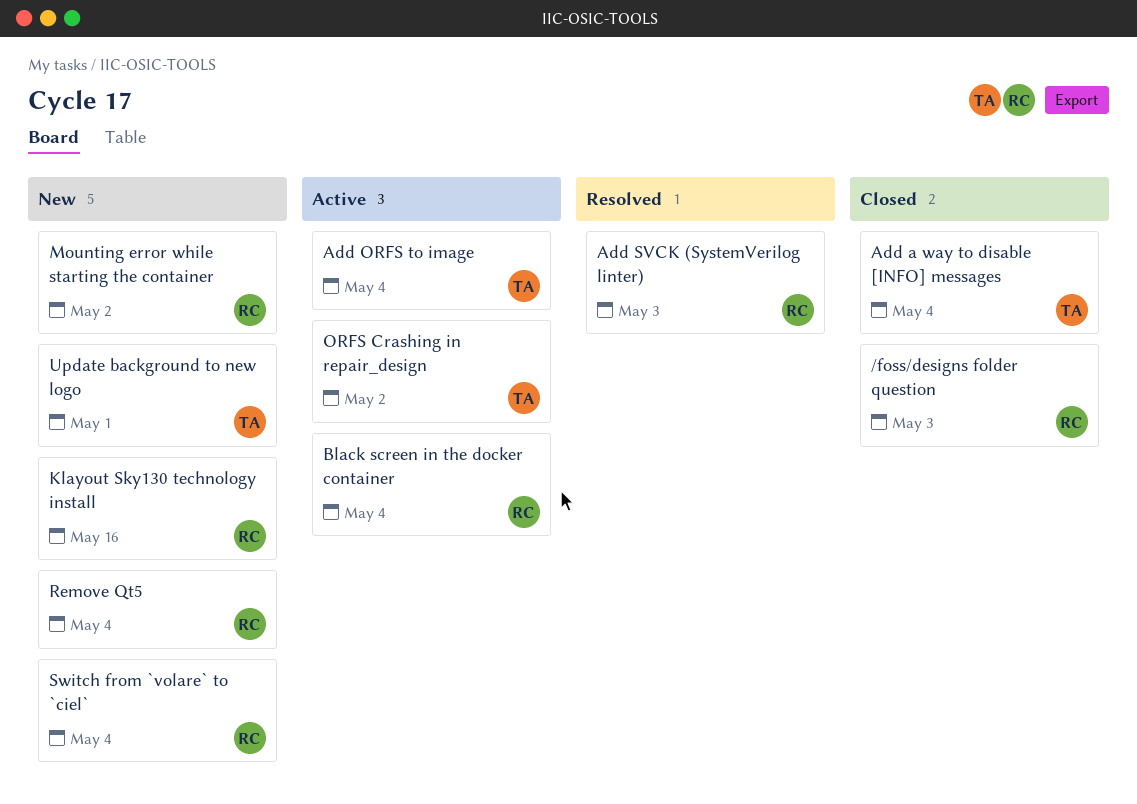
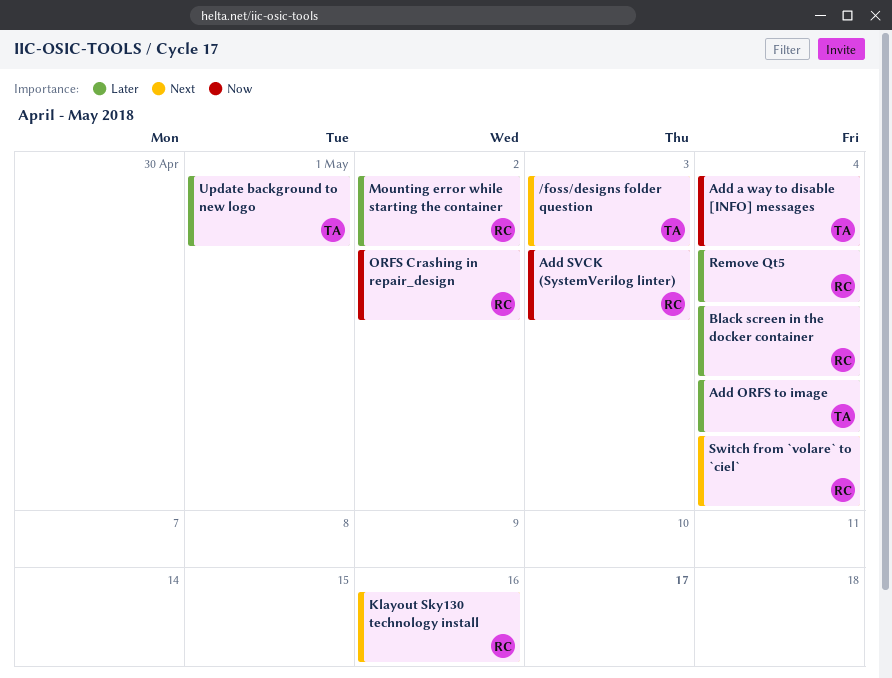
/foss/designs folder question, owner: RC -> TA
ORFS Crashing in repair_design, owner: TA -> RC

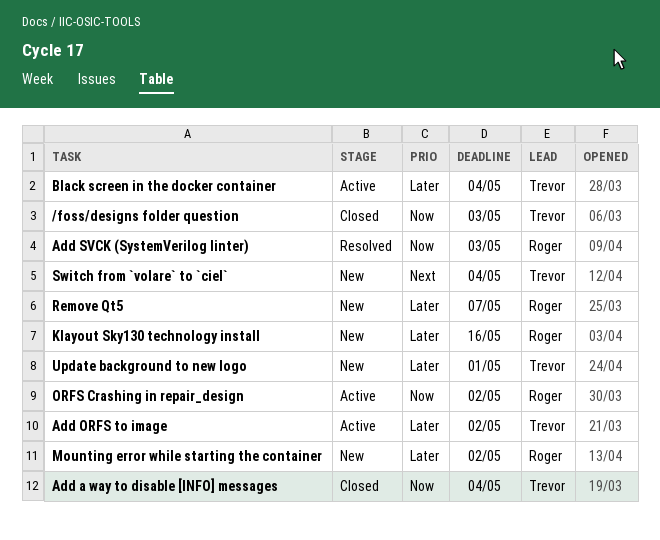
/foss/designs folder question, priority: Next -> Now
Add ORFS to image, due: May 4 -> May 2
Black screen in the docker container, owner: Roger -> Trevor
Klayout Sky130 technology install, priority: Next -> Later
Remove Qt5, due: May 4 -> May 7
Switch from `volare` to `ciel`, owner: Roger -> Trevor

